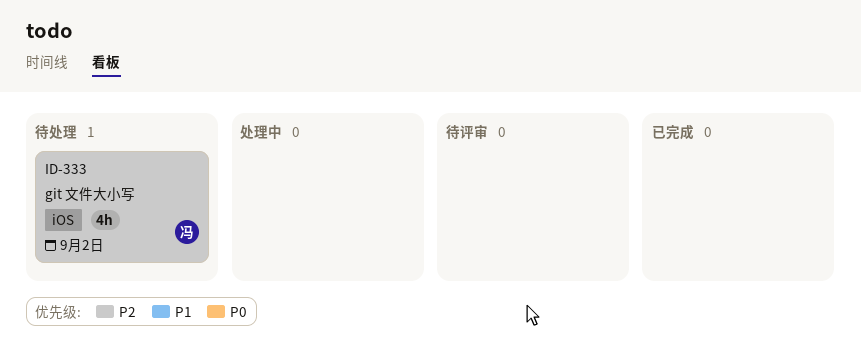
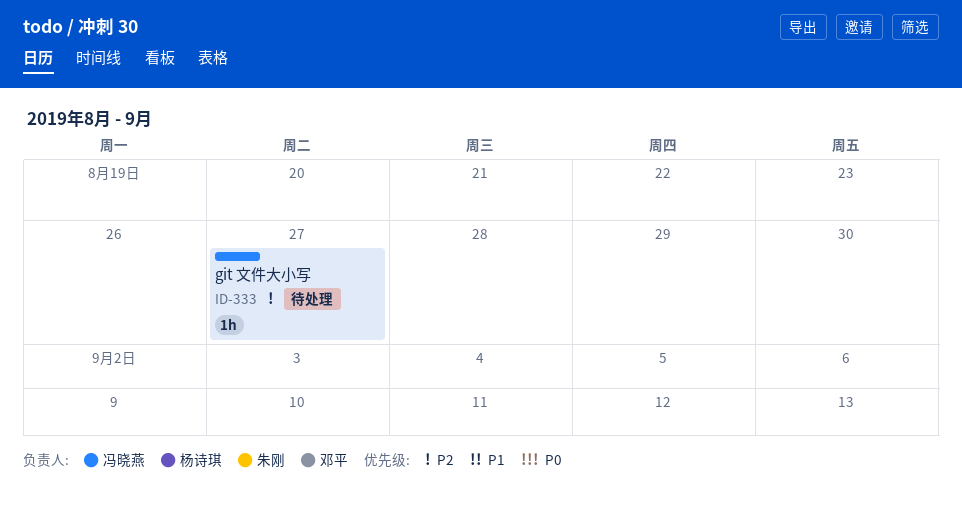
ID-333, estimate: 4h -> 1h
ID-333, due: Sep 2 -> Aug 27

